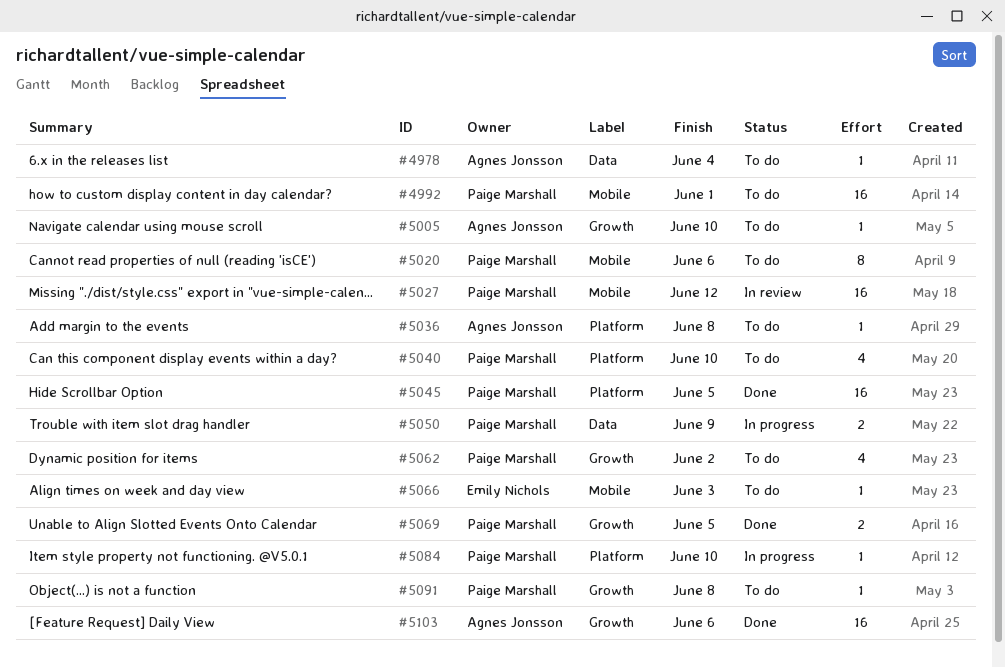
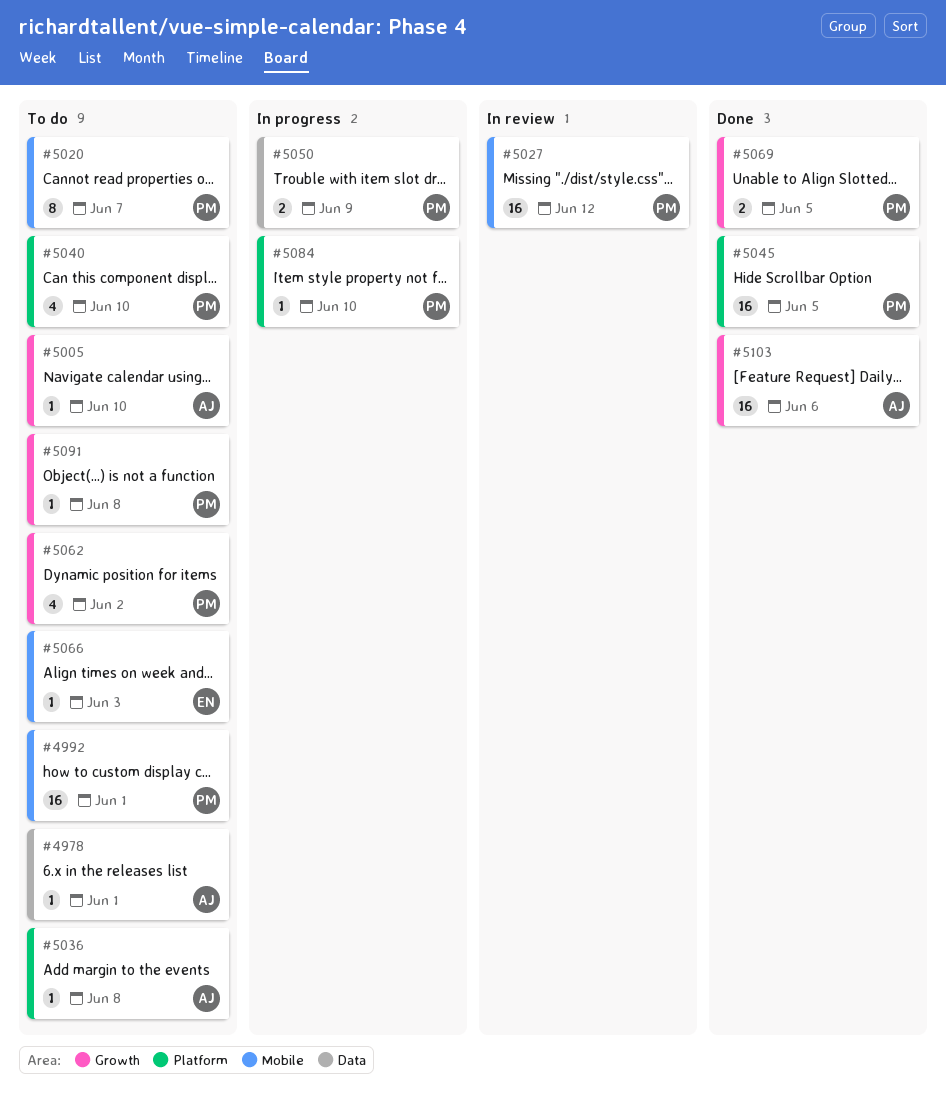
#4978, due: Jun 4 -> Jun 1
#5020, due: Jun 6 -> Jun 7

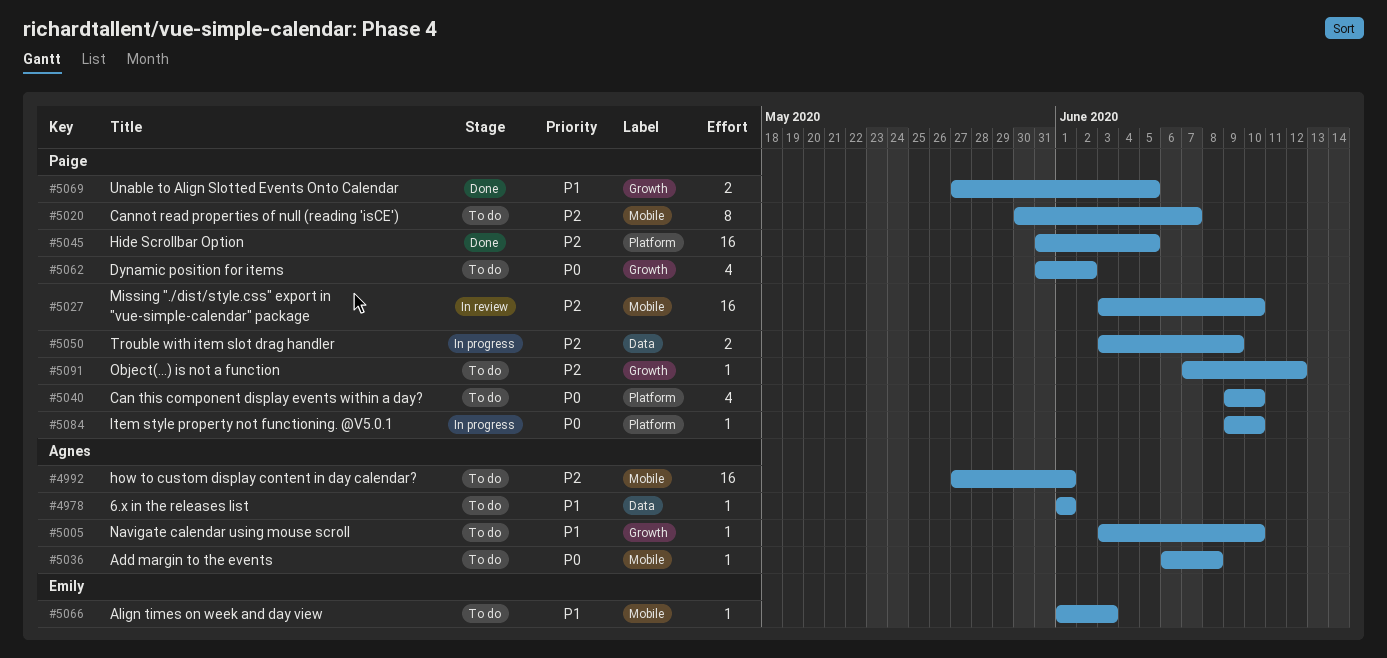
#4992, owner: Paige -> Agnes
#5027, due: Jun 12 -> Jun 10
#5036, label: Platform -> Mobile
#5091, due: Jun 8 -> Jun 12
#5103: present -> none

